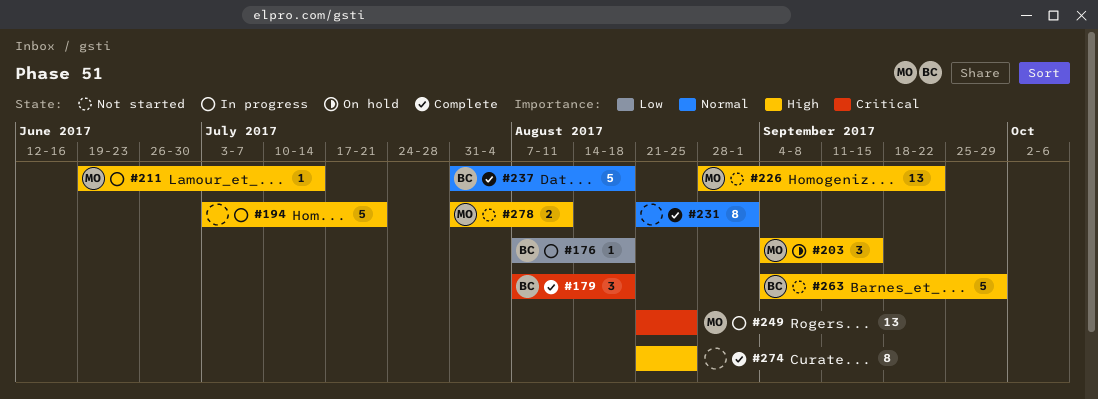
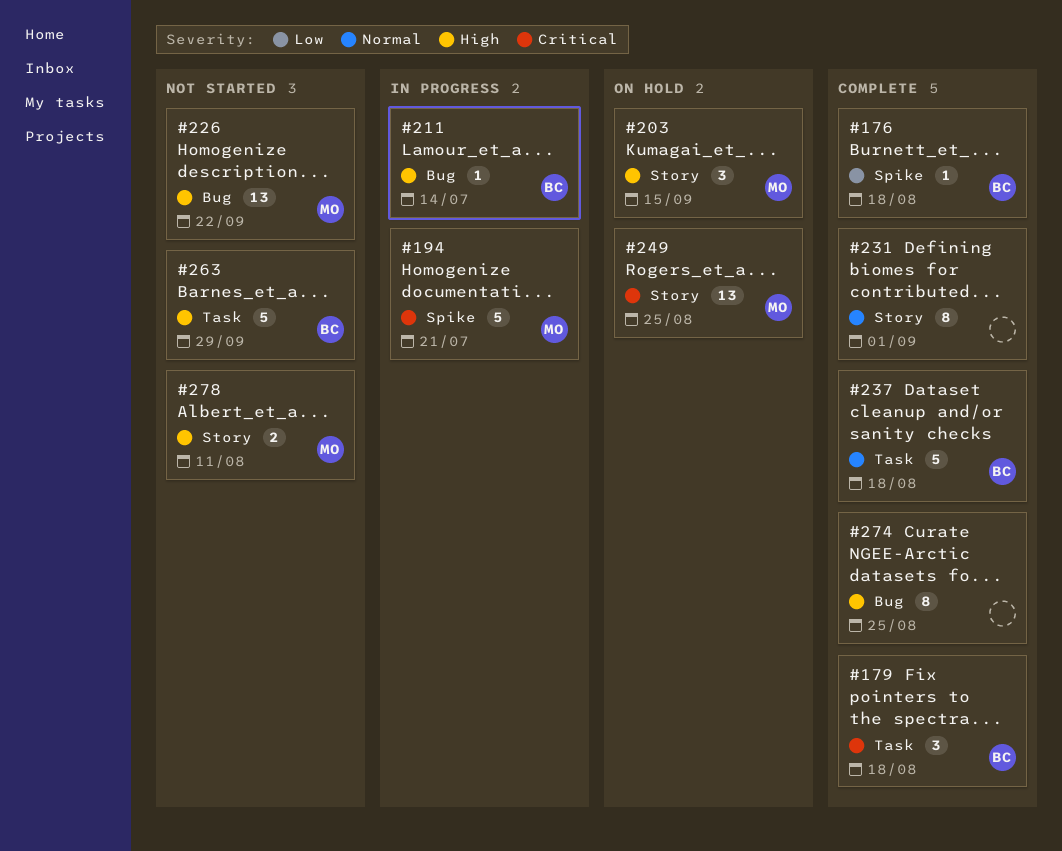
#176, status: In progress -> Complete
#194, owner: none -> MO
#194, priority: High -> Critical
#211, owner: MO -> BC
#249, status: In progress -> On hold

